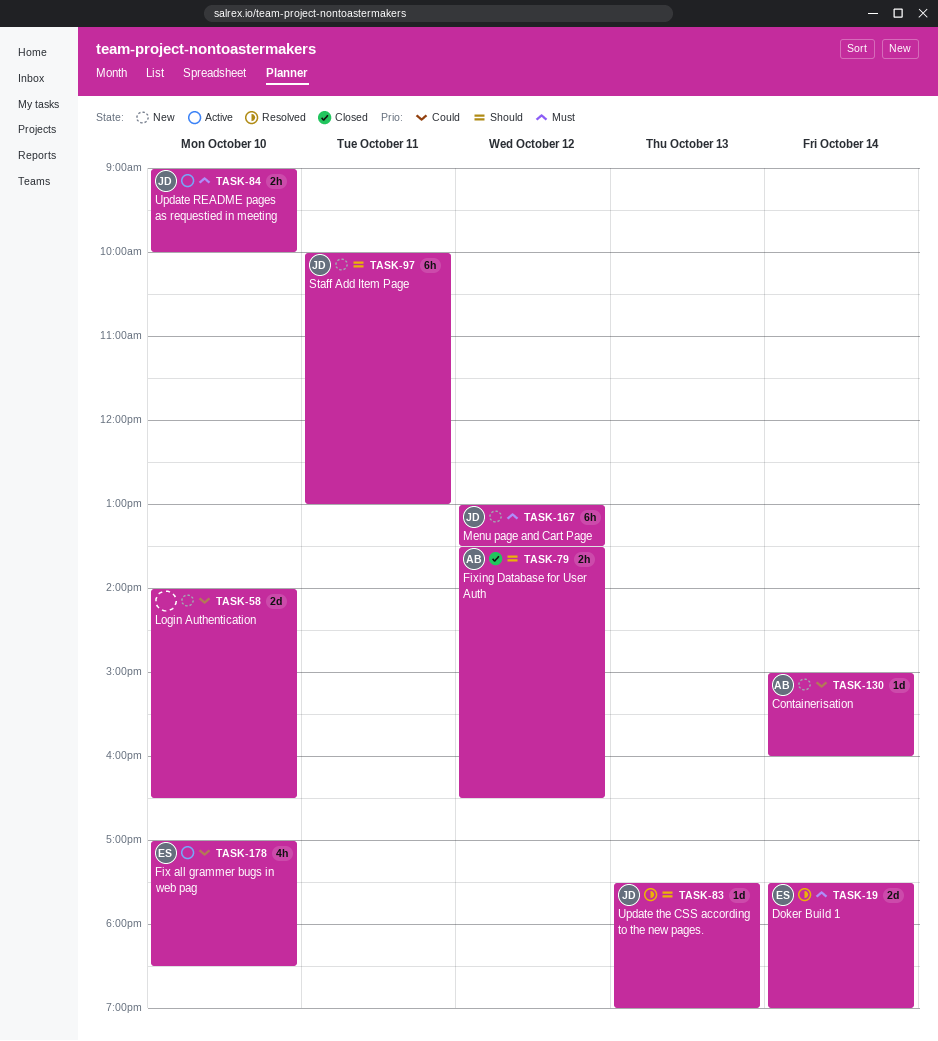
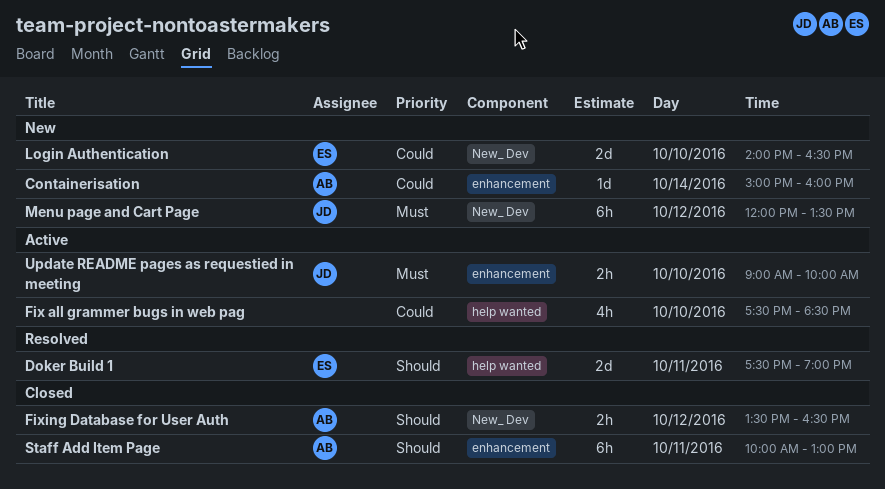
Doker Build 1, priority: Must -> Should
Doker Build 1, day: Oct 14 -> Oct 11
Fix all grammer bugs in web pag, owner: ES -> none
Fix all grammer bugs in web pag, begins: 17:00 -> 17:30
Login Authentication, owner: none -> ES
Menu page and Cart Page, begins: 13:00 -> 12:00
Staff Add Item Page, status: New -> Closed
Staff Add Item Page, owner: JD -> AB
Update the CSS according to the new pages.: present -> none

